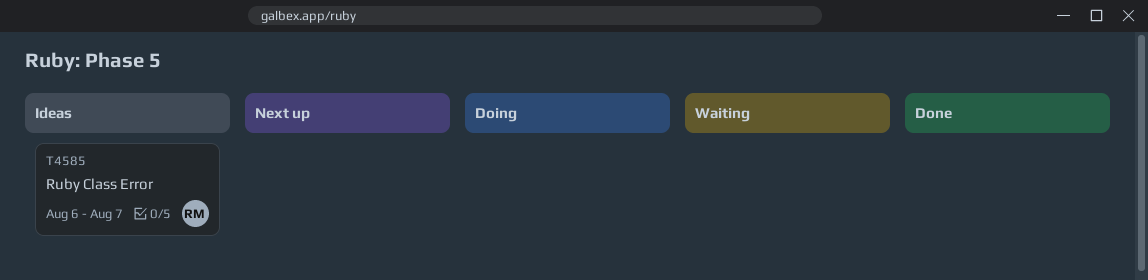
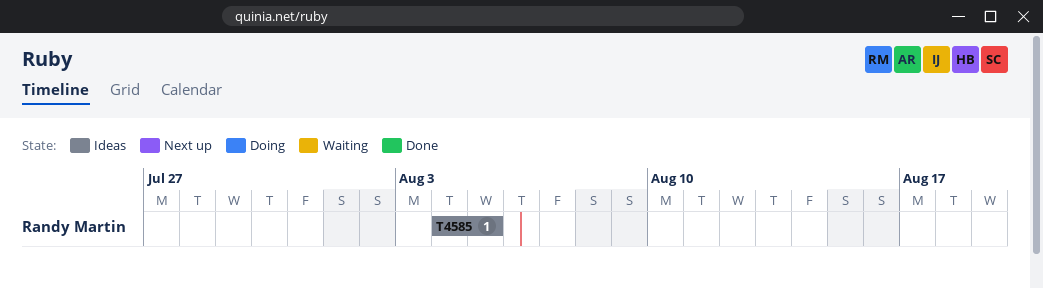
T4585, start: Aug 6 -> Aug 4
T4585, due: Aug 7 -> Aug 5

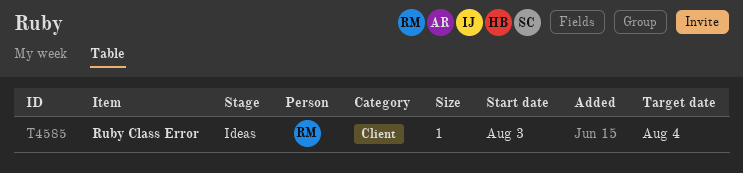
T4585, start: Aug 4 -> Aug 3
T4585, due: Aug 5 -> Aug 4

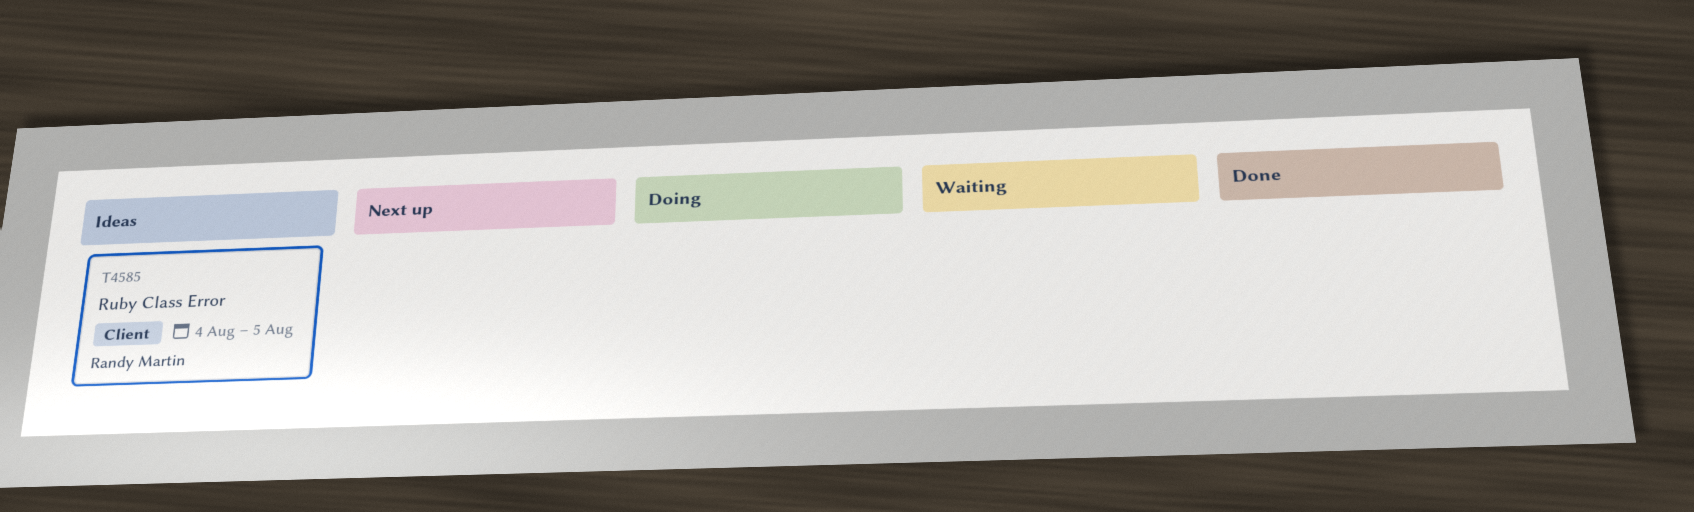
T4585, start: Aug 3 -> Aug 4
T4585, due: Aug 4 -> Aug 5

